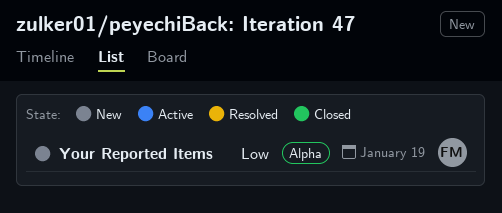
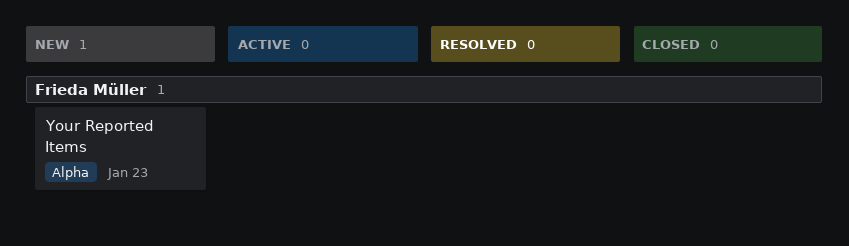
Your Reported Items, due: Jan 19 -> Jan 23

